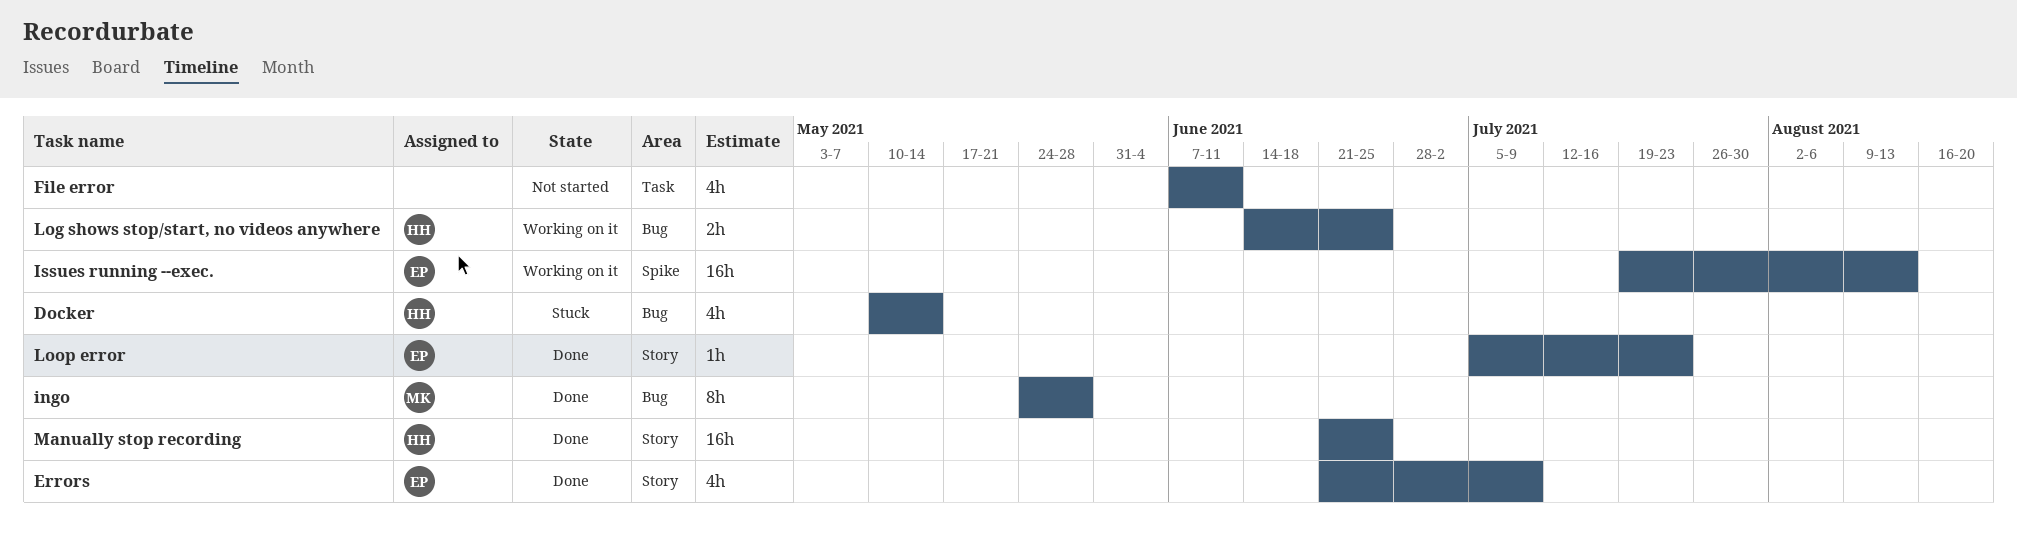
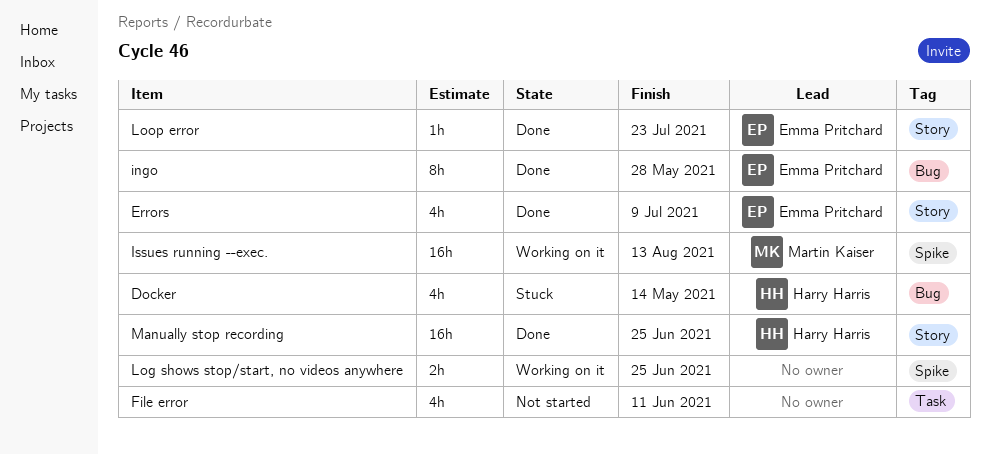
ingo, owner: Martin Kaiser -> Emma Pritchard
Issues running --exec., owner: Emma Pritchard -> Martin Kaiser
Log shows stop/start, no videos anywhere, owner: Harry Harris -> none
Log shows stop/start, no videos anywhere, label: Bug -> Spike

